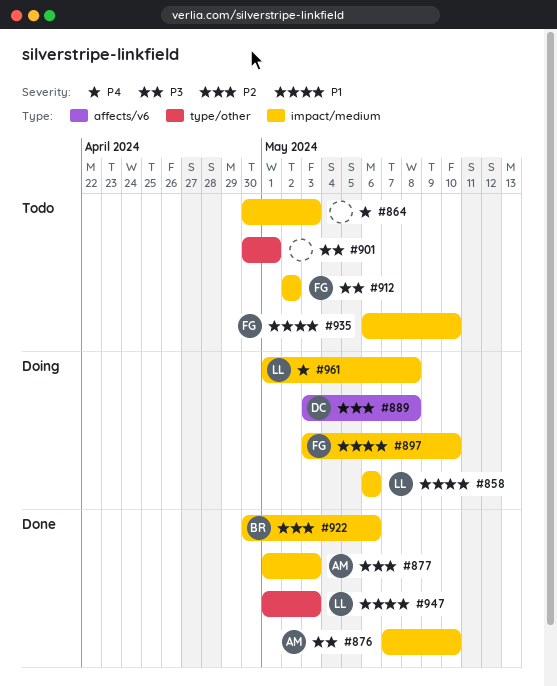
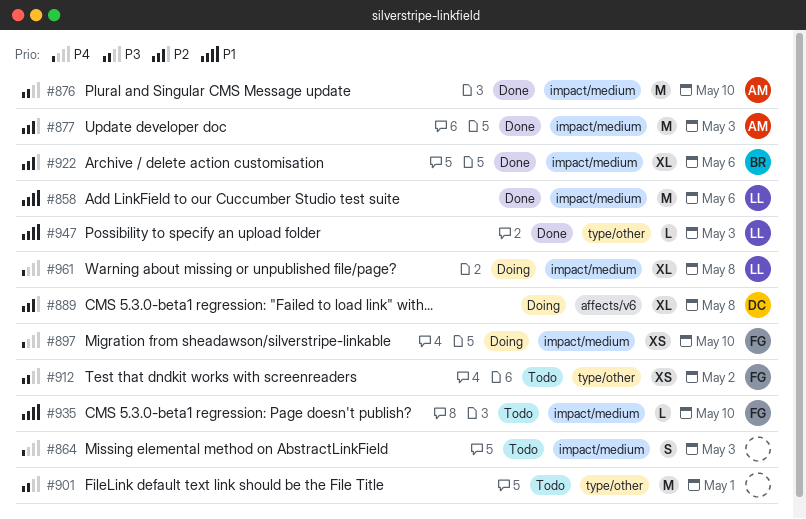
#858, status: Doing -> Done
#897, priority: P1 -> P4
#912, label: impact/medium -> type/other

